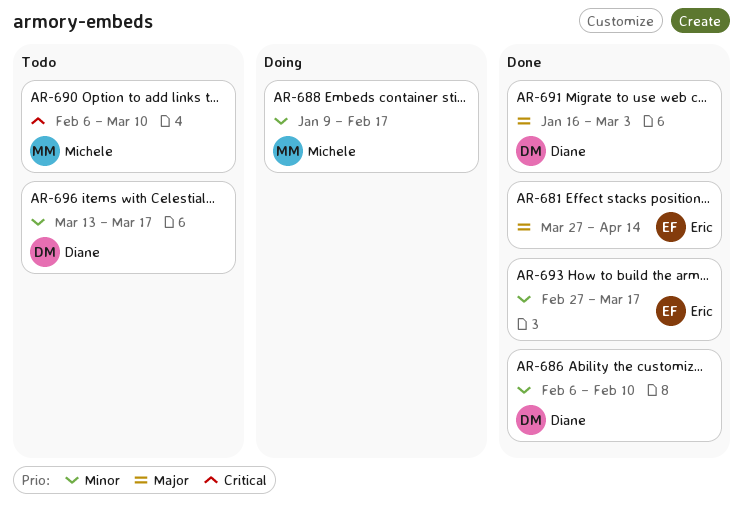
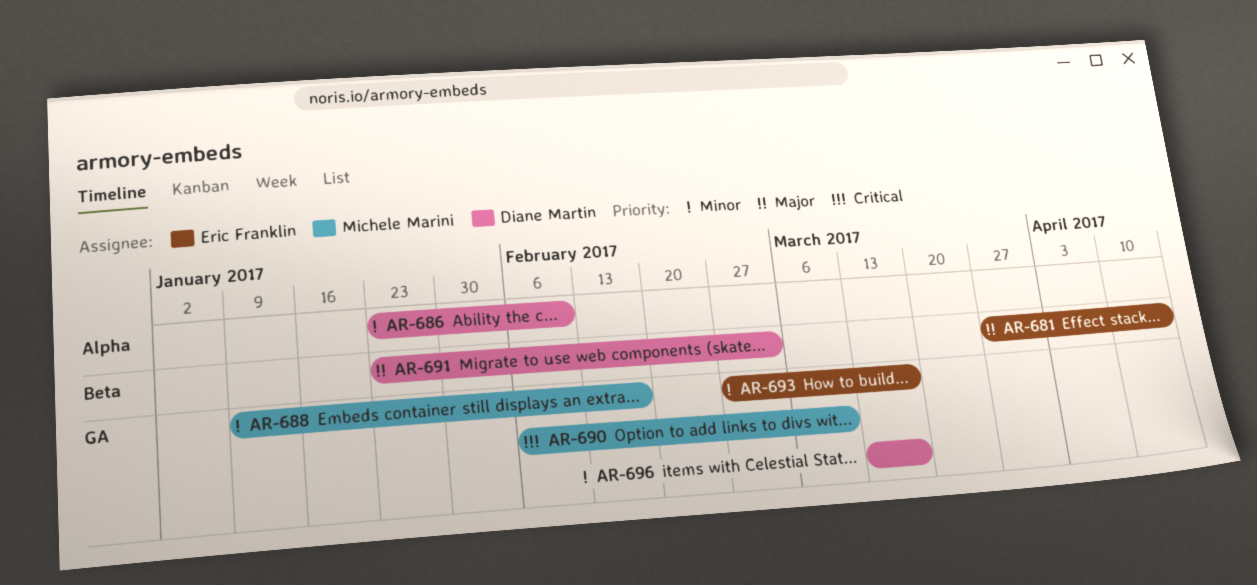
AR-686, start: Feb 6 -> Jan 23
AR-691, start: Jan 16 -> Jan 23

